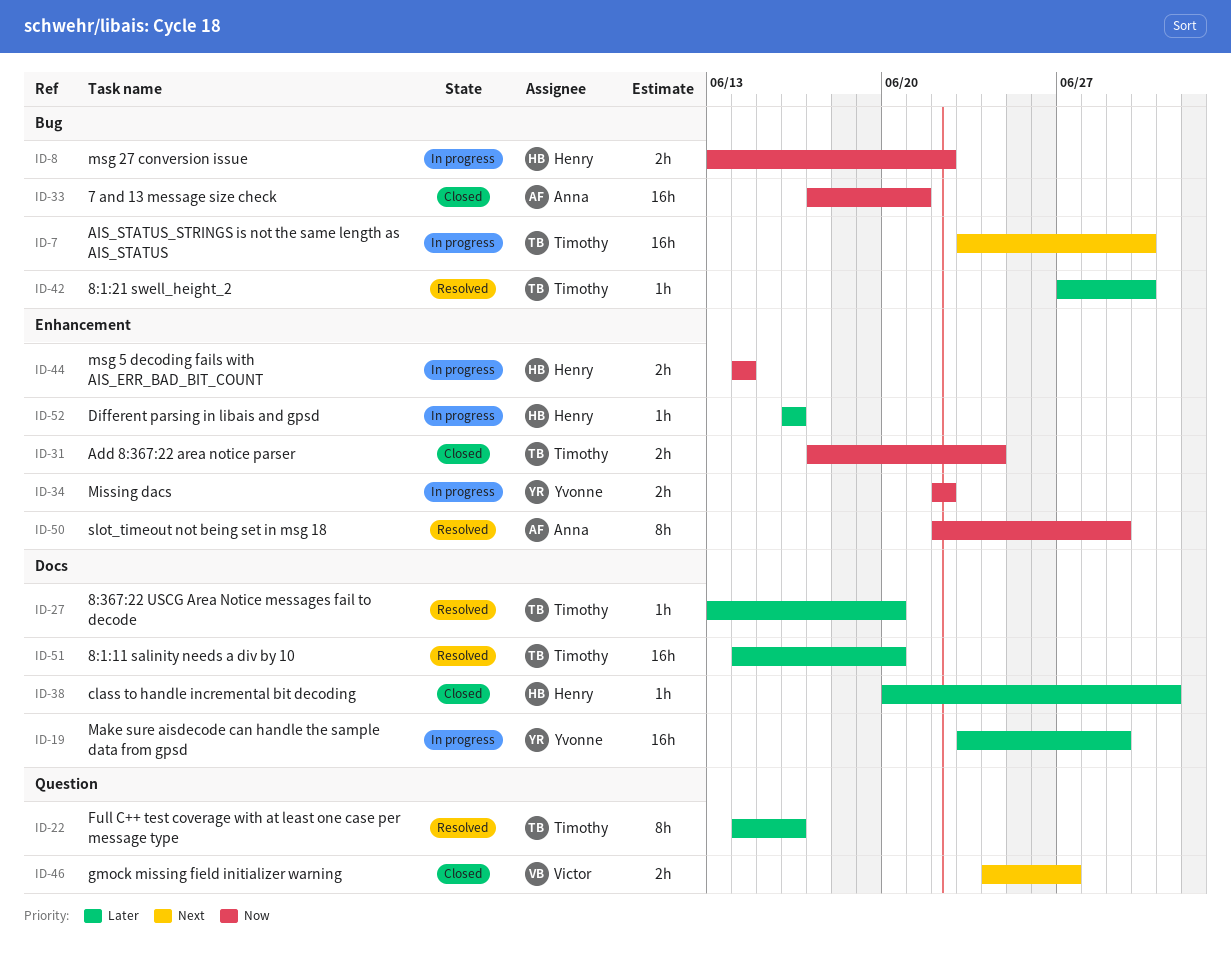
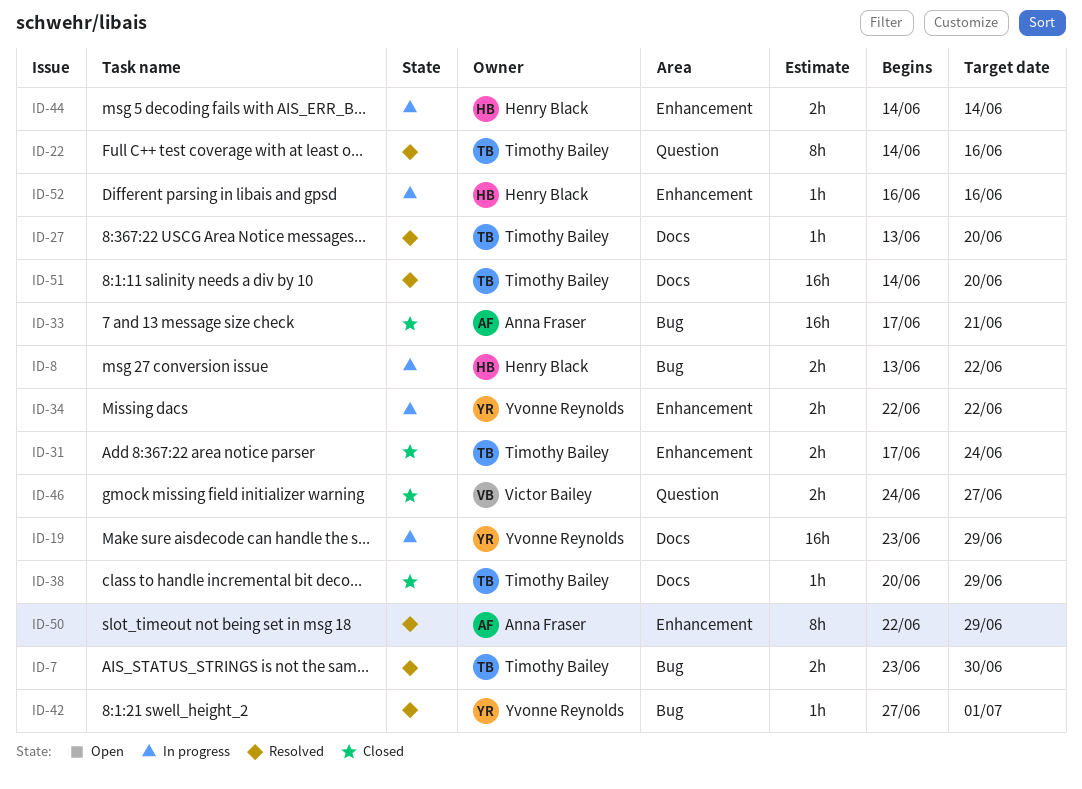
ID-7, status: In progress -> Resolved
ID-7, estimate: 16h -> 2h
ID-38, owner: Henry Black -> Timothy Bailey
ID-38, due: Jul 1 -> Jun 29
ID-42, owner: Timothy Bailey -> Yvonne Reynolds
ID-42, due: Jun 30 -> Jul 1

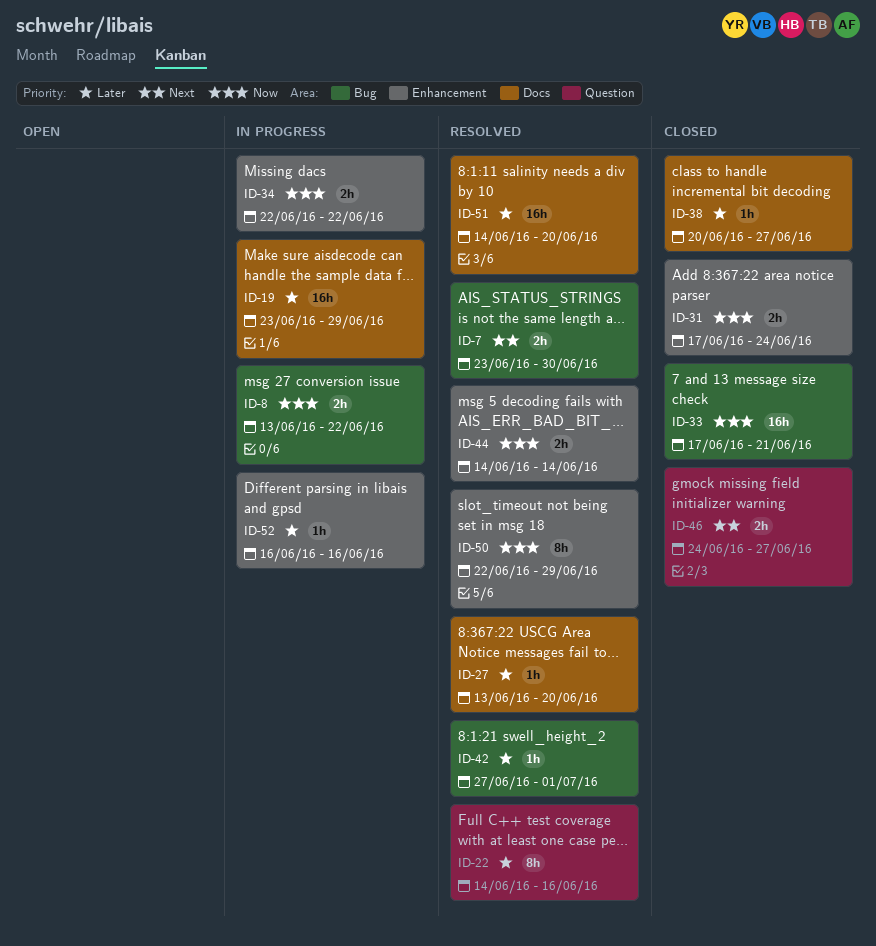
ID-38, due: Jun 29 -> Jun 27
ID-44, status: In progress -> Resolved

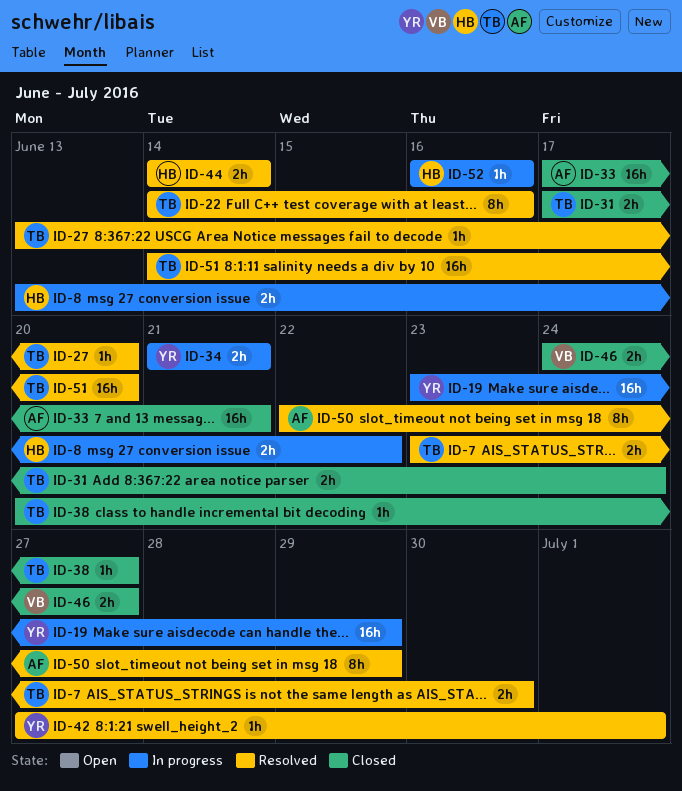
ID-34, start: Jun 22 -> Jun 21
ID-34, due: Jun 22 -> Jun 21

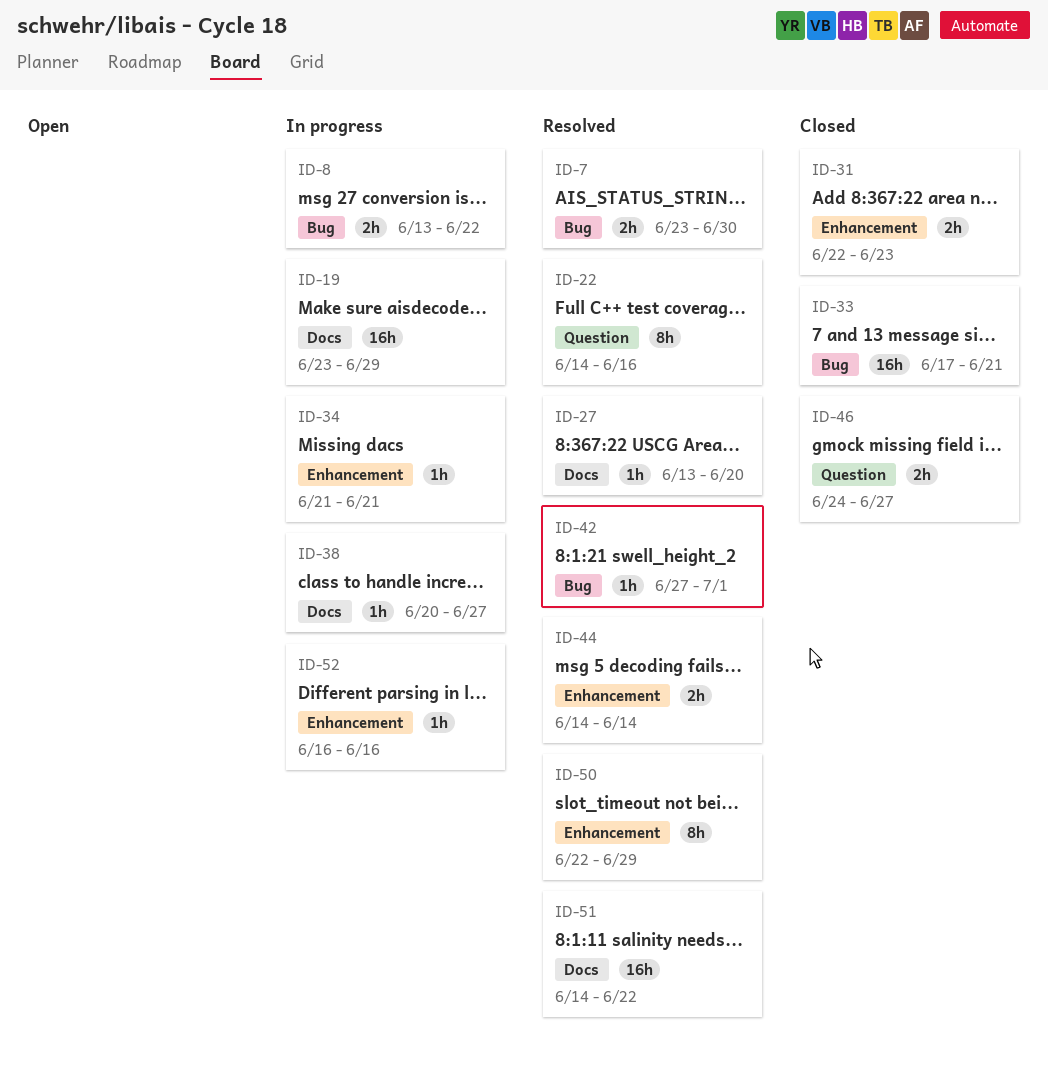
ID-31, start: Jun 17 -> Jun 22
ID-31, due: Jun 24 -> Jun 23
ID-34, estimate: 2h -> 1h
ID-38, status: Closed -> In progress
ID-51, due: Jun 20 -> Jun 22

